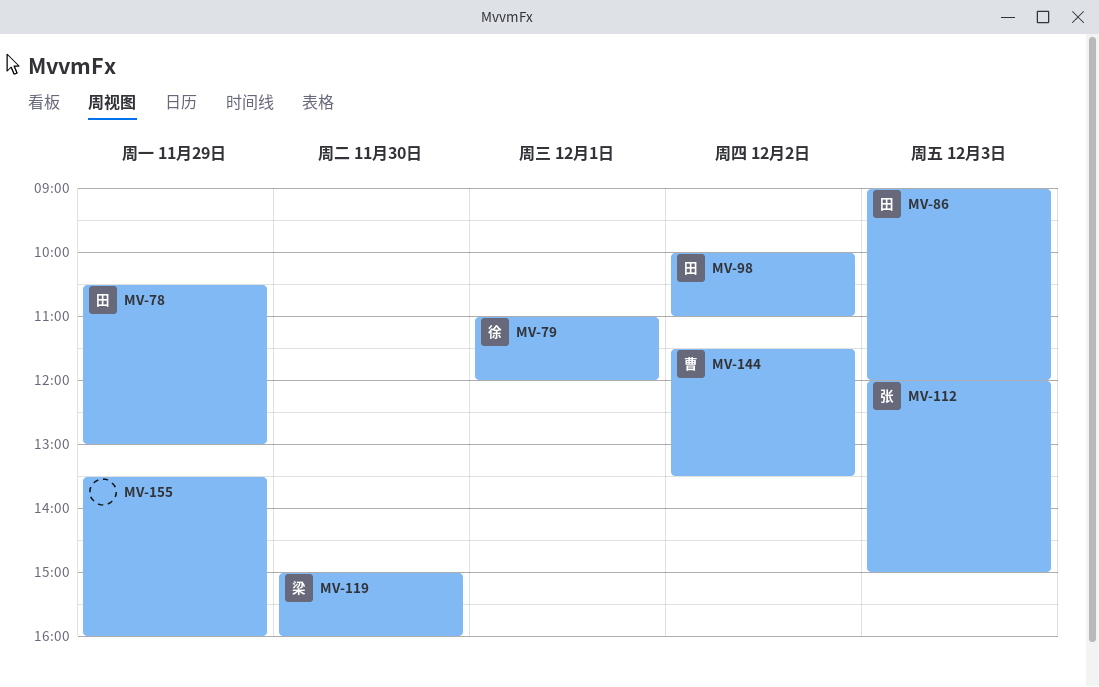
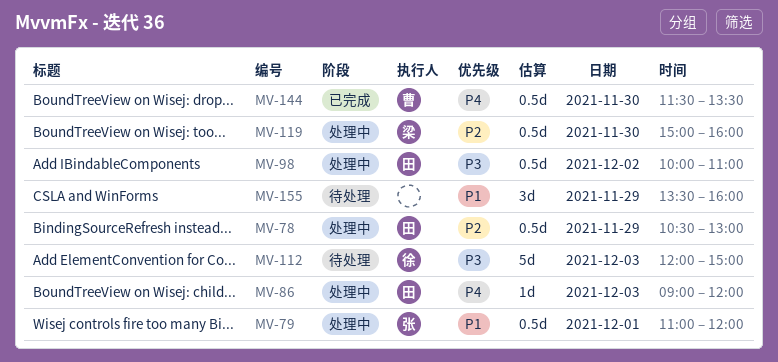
MV-79, owner: 徐 -> 张
MV-112, owner: 张 -> 徐
MV-144, day: Dec 2 -> Nov 30

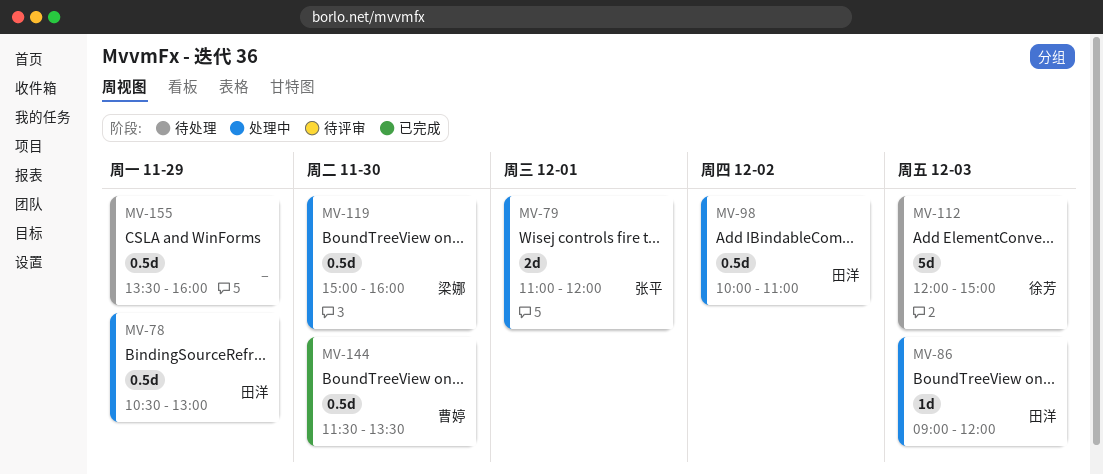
MV-79, estimate: 0.5d -> 2d
MV-155, estimate: 3d -> 0.5d

